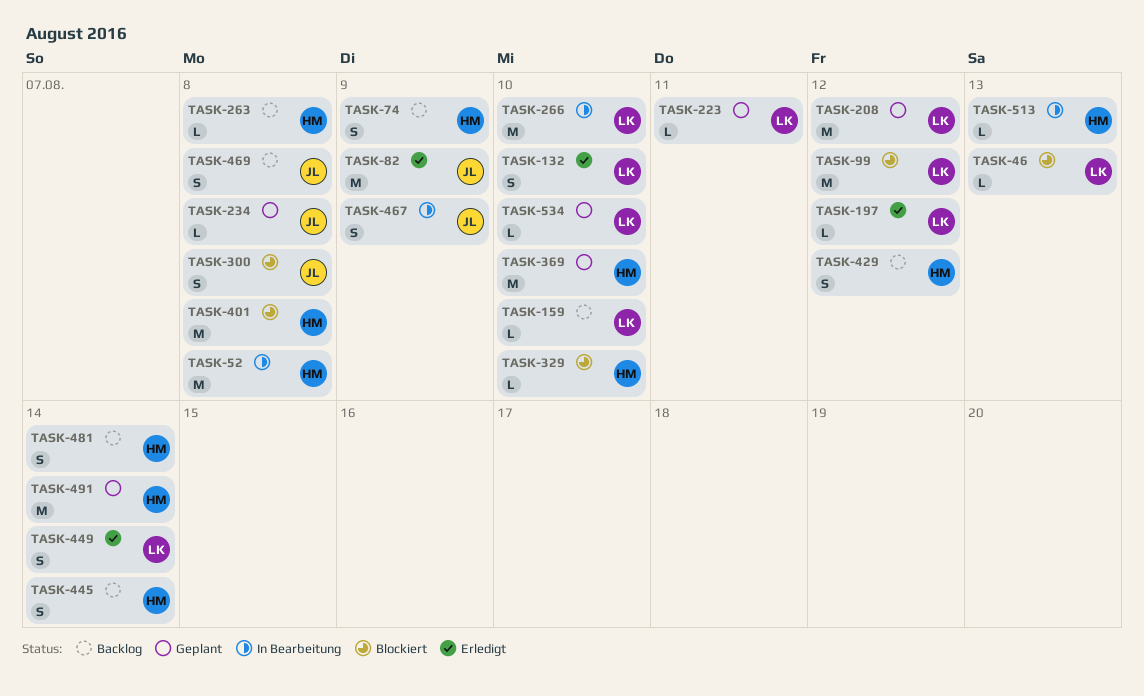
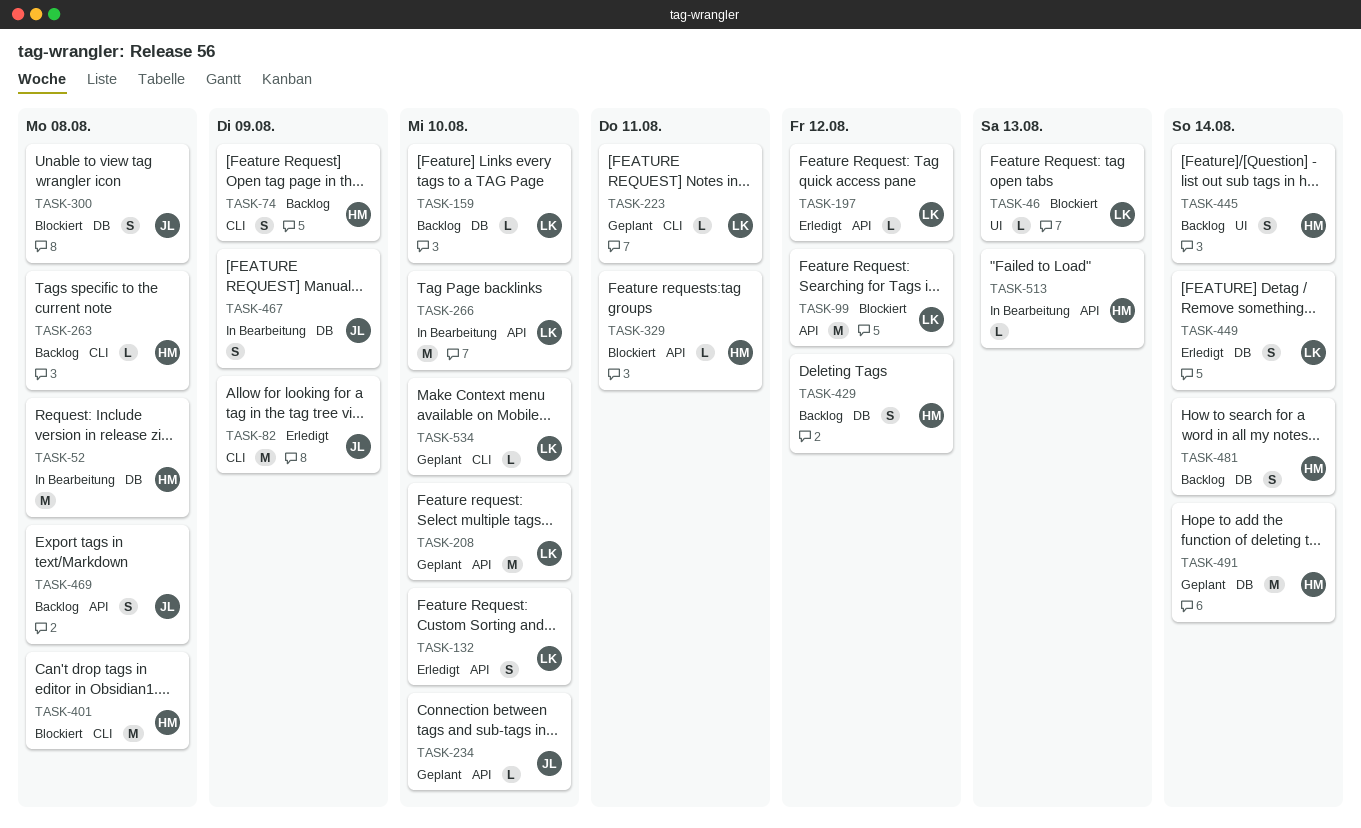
TASK-208, due: Aug 12 -> Aug 10
TASK-234, due: Aug 8 -> Aug 10
TASK-329, due: Aug 10 -> Aug 11
TASK-369: present -> none

